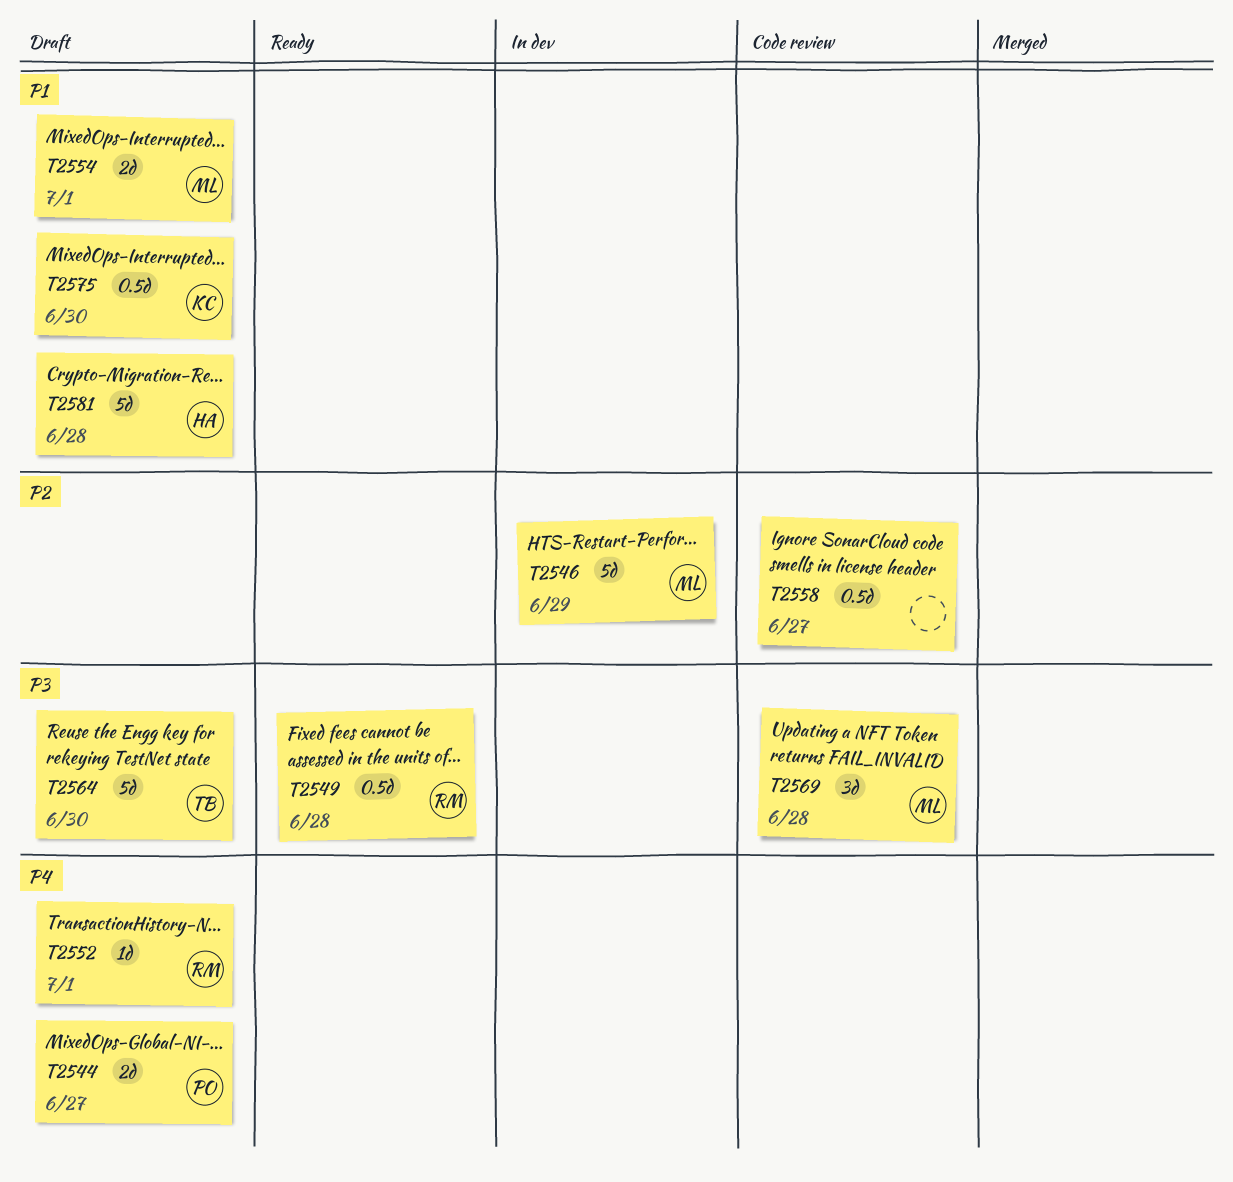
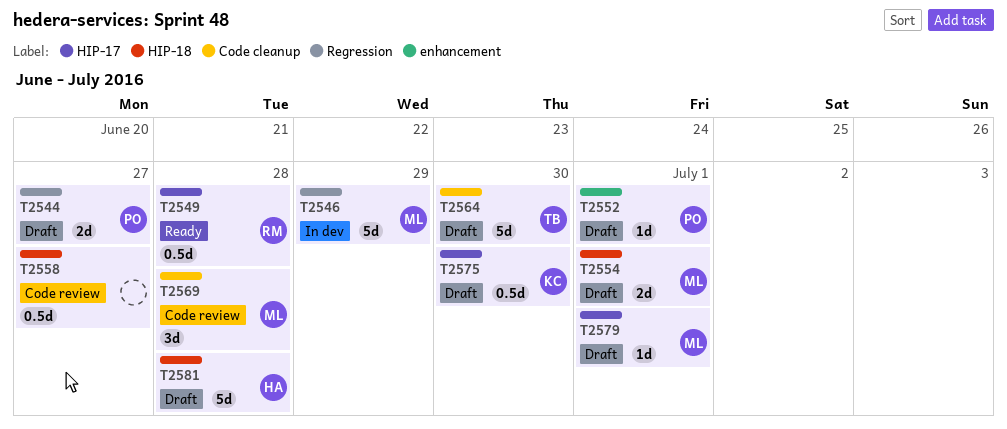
T2552, owner: RM -> PO
T2579: none -> present

